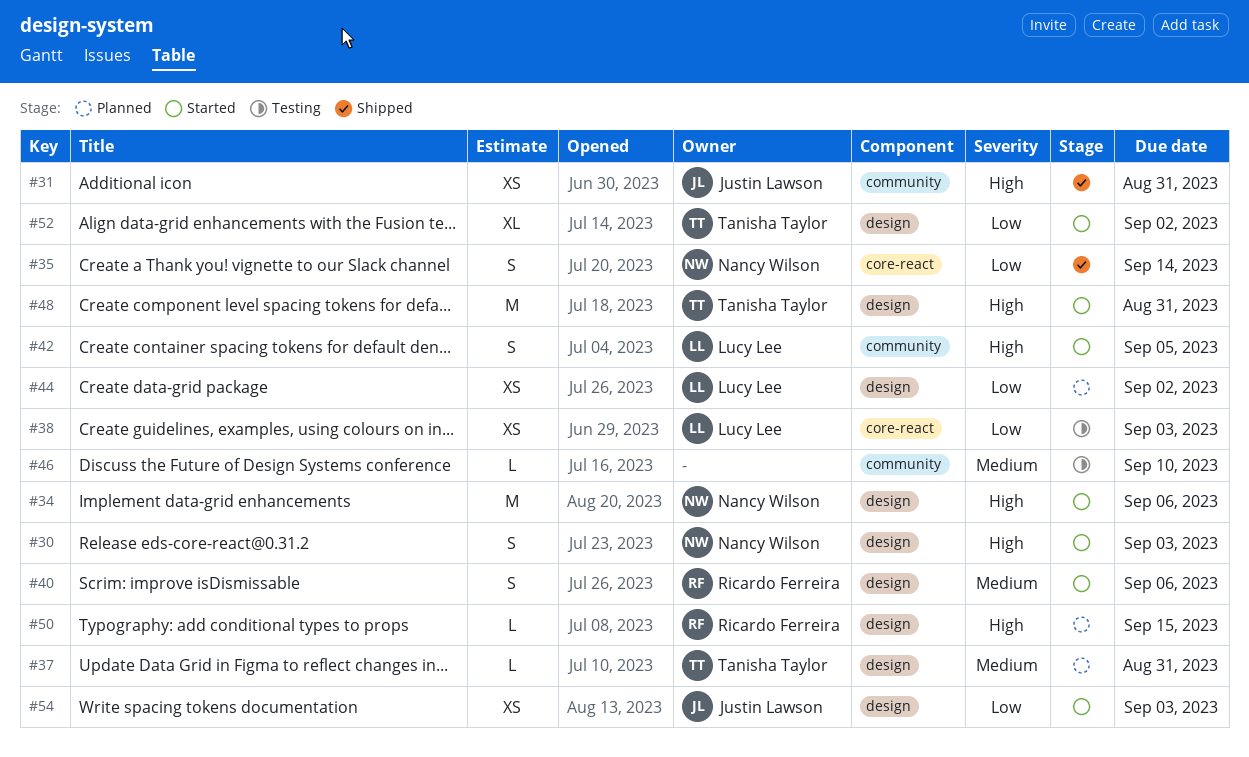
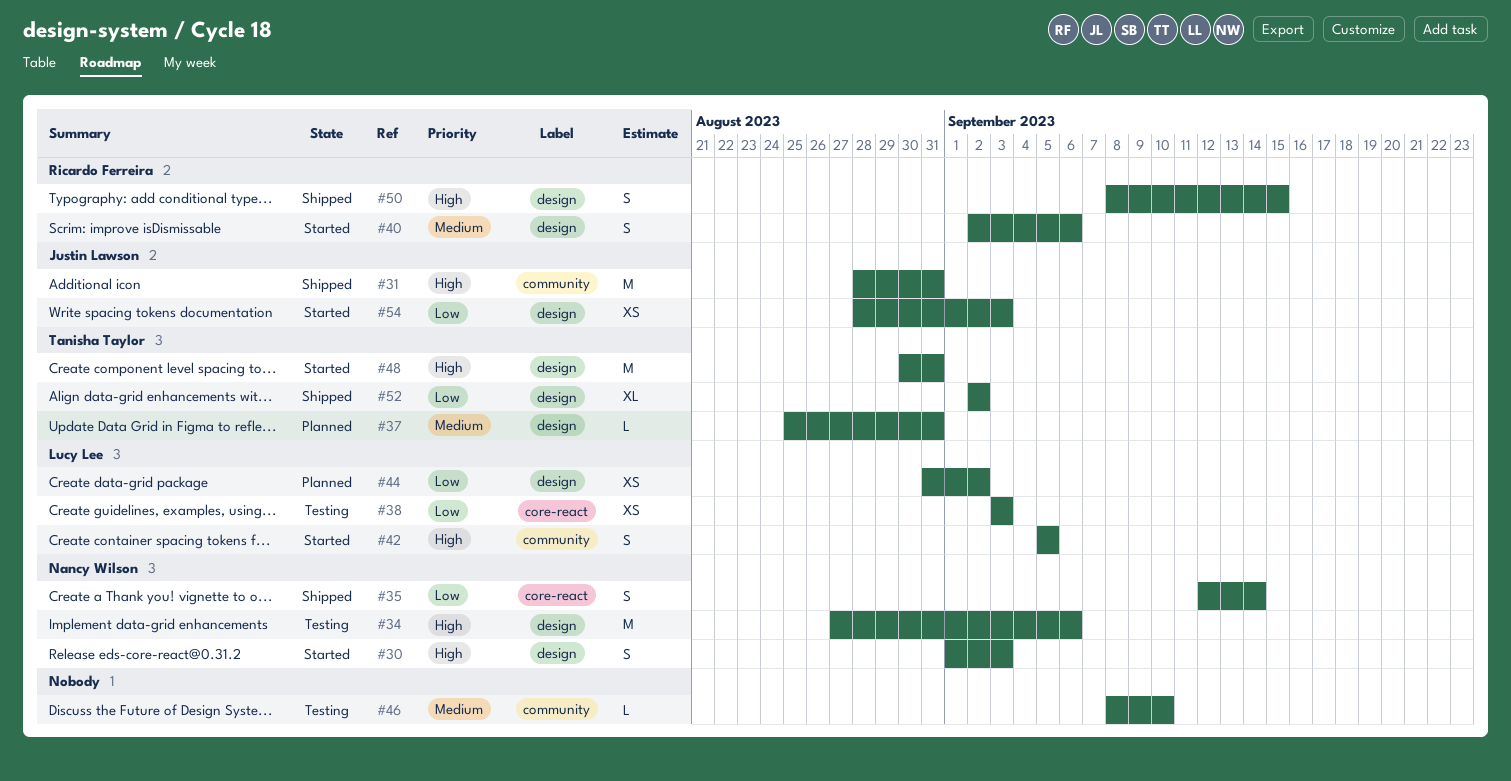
#31, estimate: XS -> M
#34, status: Started -> Testing
#50, status: Planned -> Shipped
#50, estimate: L -> S
#52, status: Started -> Shipped

